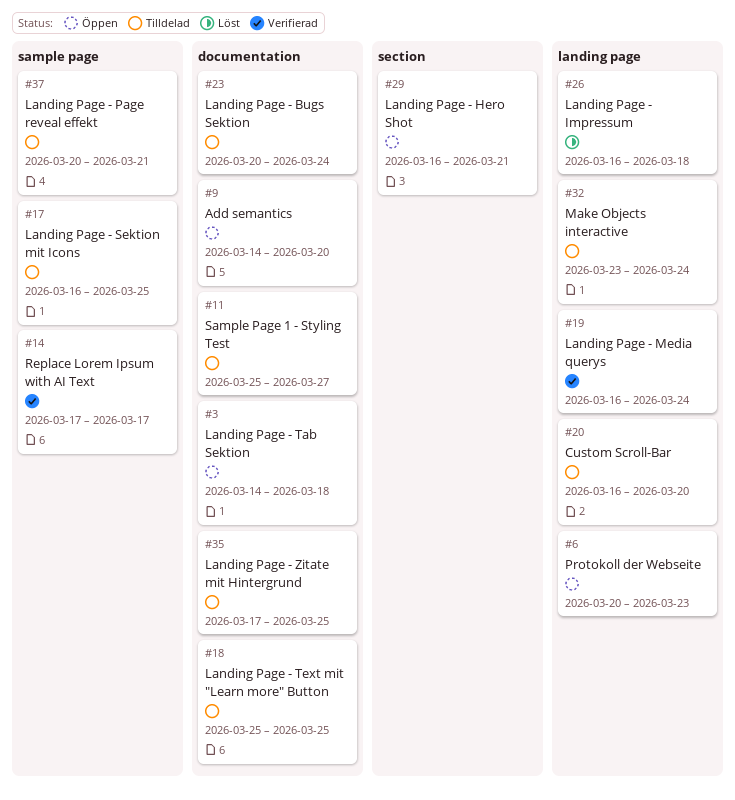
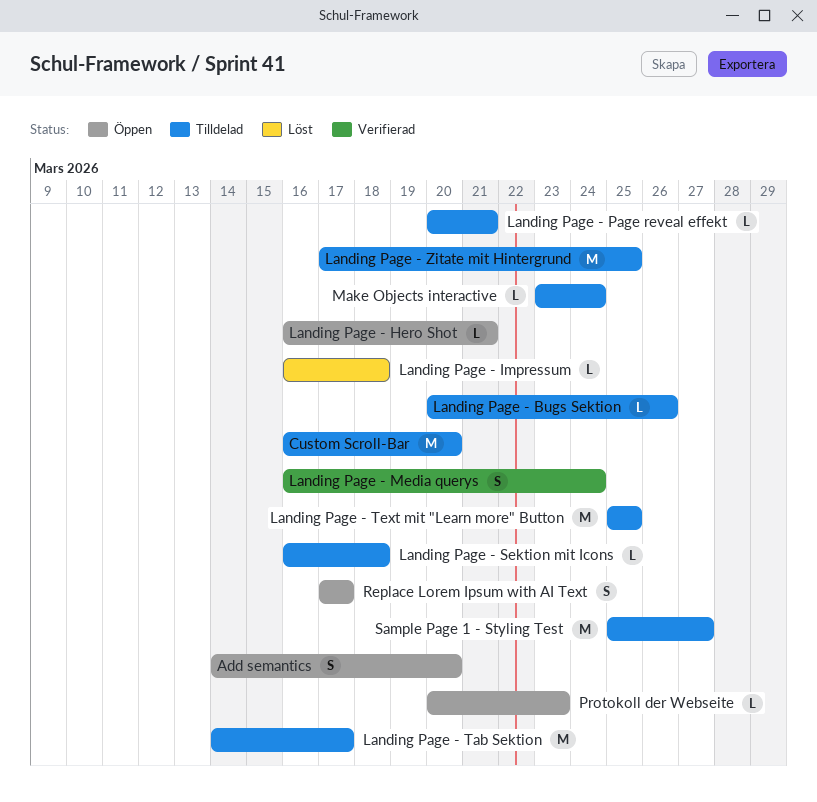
Landing Page - Bugs Sektion, due: Mar 24 -> Mar 26
Landing Page - Sektion mit Icons, due: Mar 25 -> Mar 18
Landing Page - Tab Sektion, status: Öppen -> Tilldelad
Landing Page - Tab Sektion, due: Mar 18 -> Mar 17
Replace Lorem Ipsum with AI Text, status: Verifierad -> Öppen

